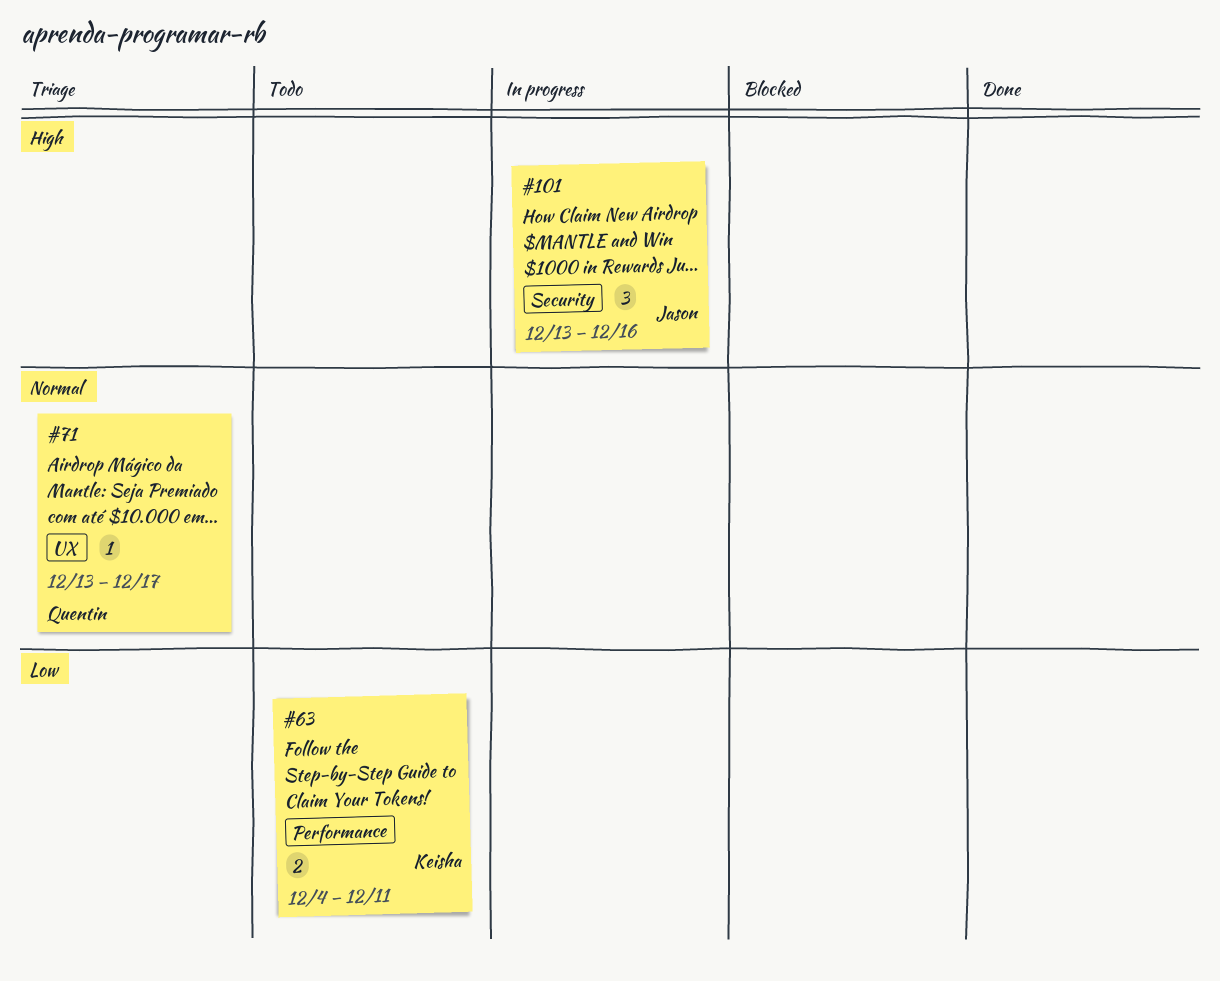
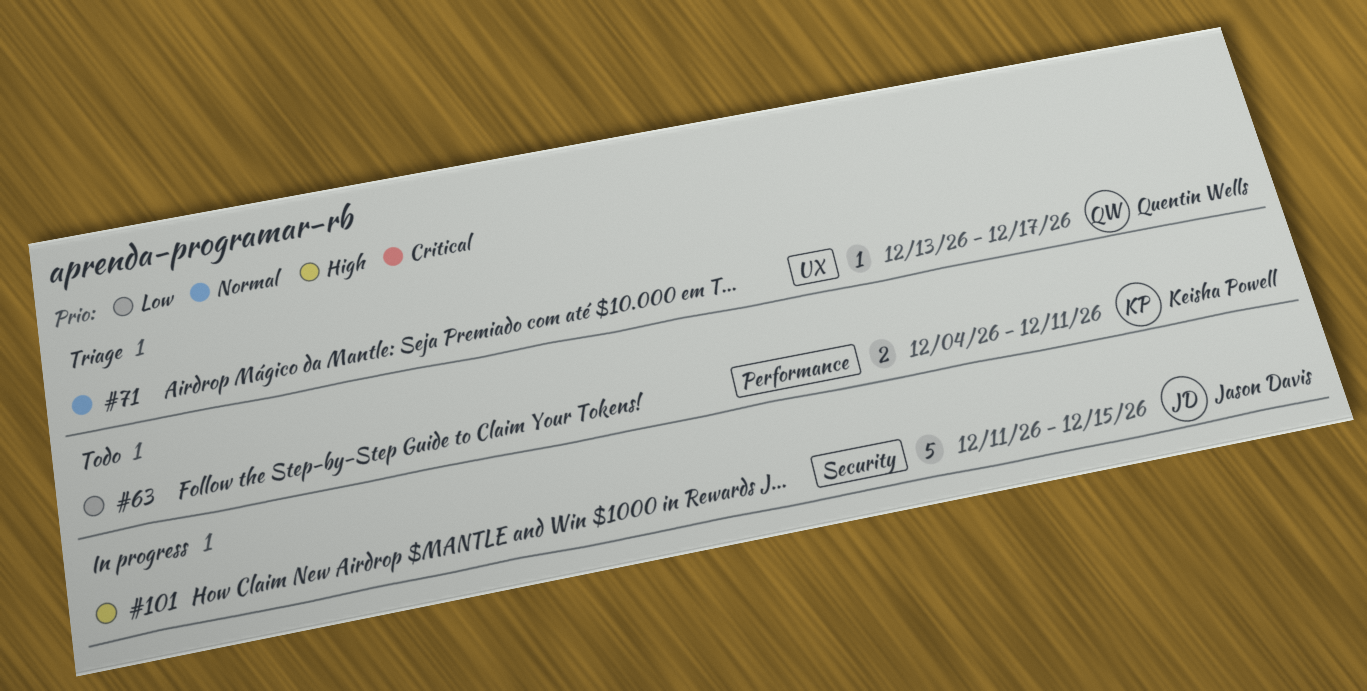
#101, estimate: 3 -> 5
#101, start: Dec 13 -> Dec 11
#101, due: Dec 16 -> Dec 15

